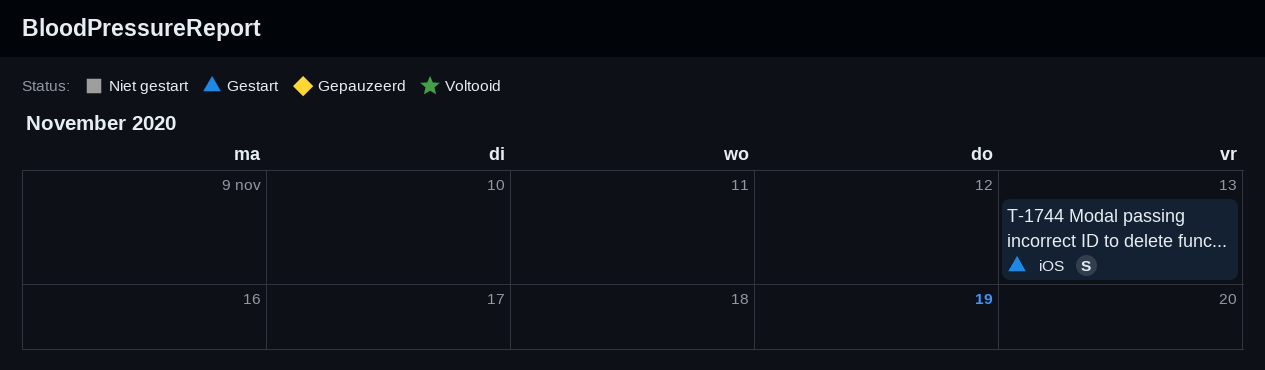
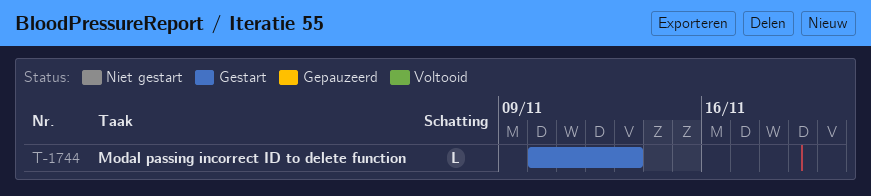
T-1744, estimate: S -> L

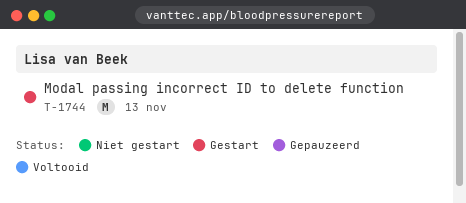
T-1744, estimate: L -> M

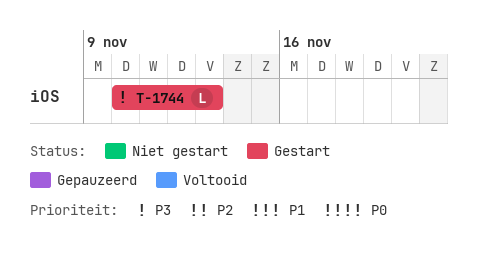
T-1744, estimate: M -> L

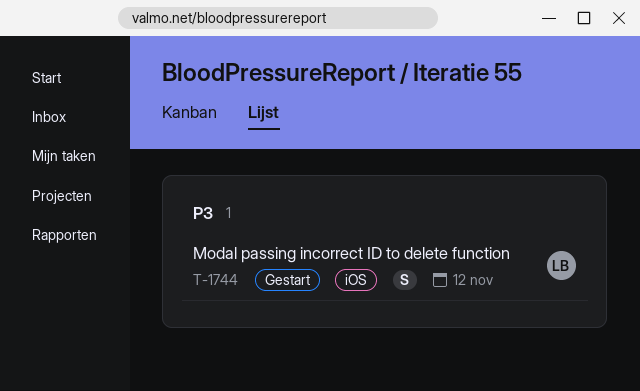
T-1744, estimate: L -> S
T-1744, due: Nov 13 -> Nov 12

